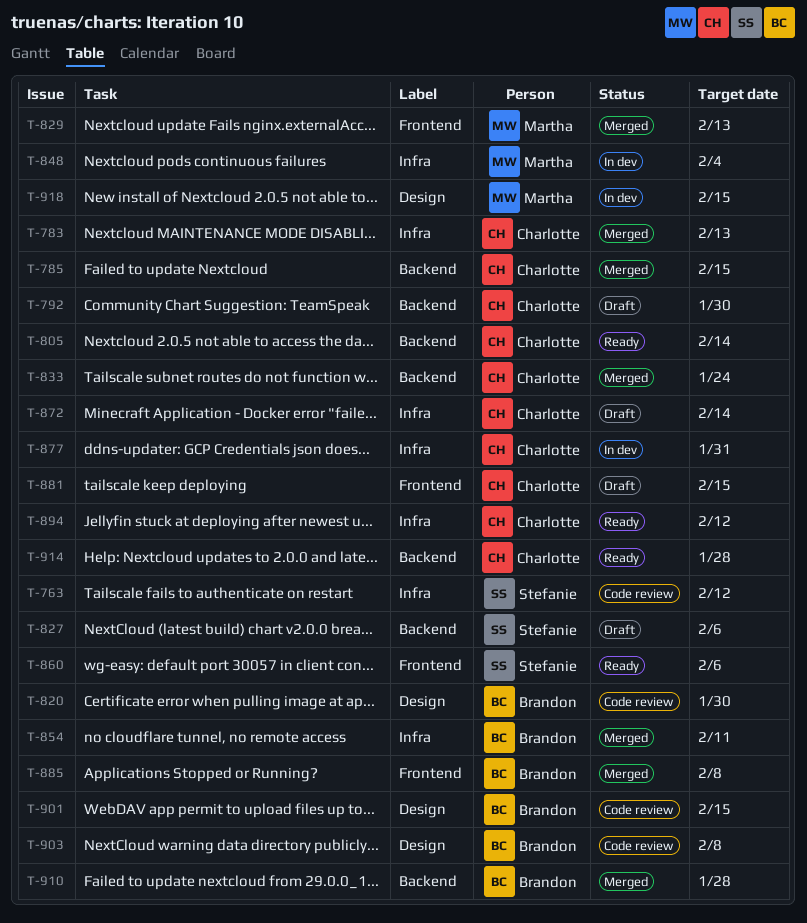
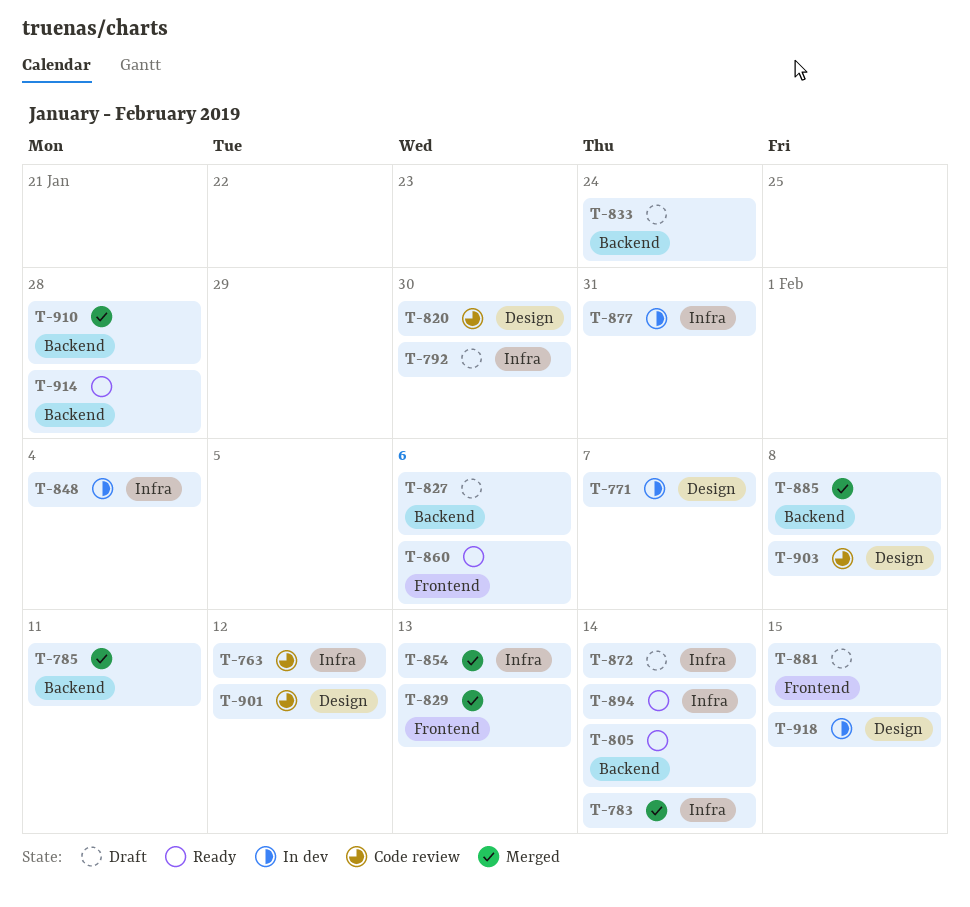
T-771: none -> present
T-783, due: Feb 13 -> Feb 14
T-785, due: Feb 15 -> Feb 11
T-792, label: Backend -> Infra
T-833, status: Merged -> Draft
T-854, due: Feb 11 -> Feb 13
T-885, label: Frontend -> Backend
T-894, due: Feb 12 -> Feb 14
T-901, due: Feb 15 -> Feb 12

